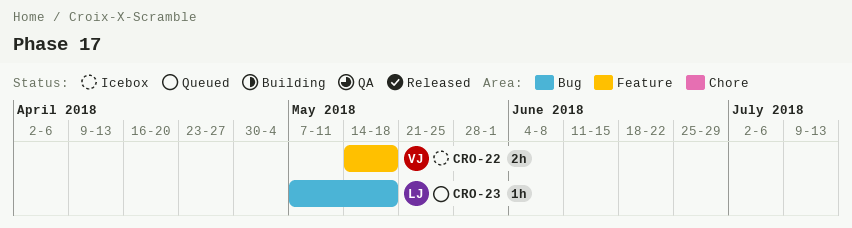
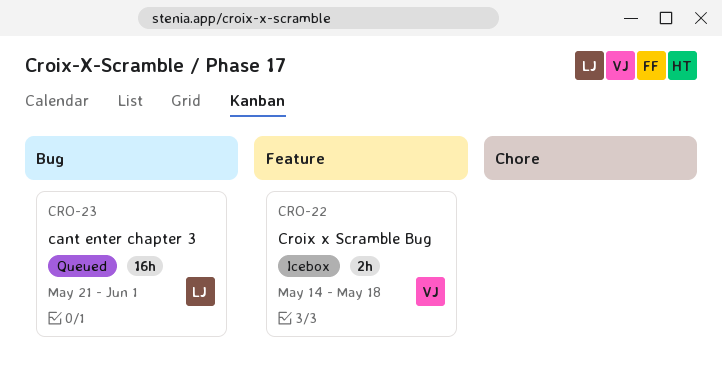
CRO-23, estimate: 1h -> 16h
CRO-23, start: May 7 -> May 21
CRO-23, due: May 18 -> Jun 1

